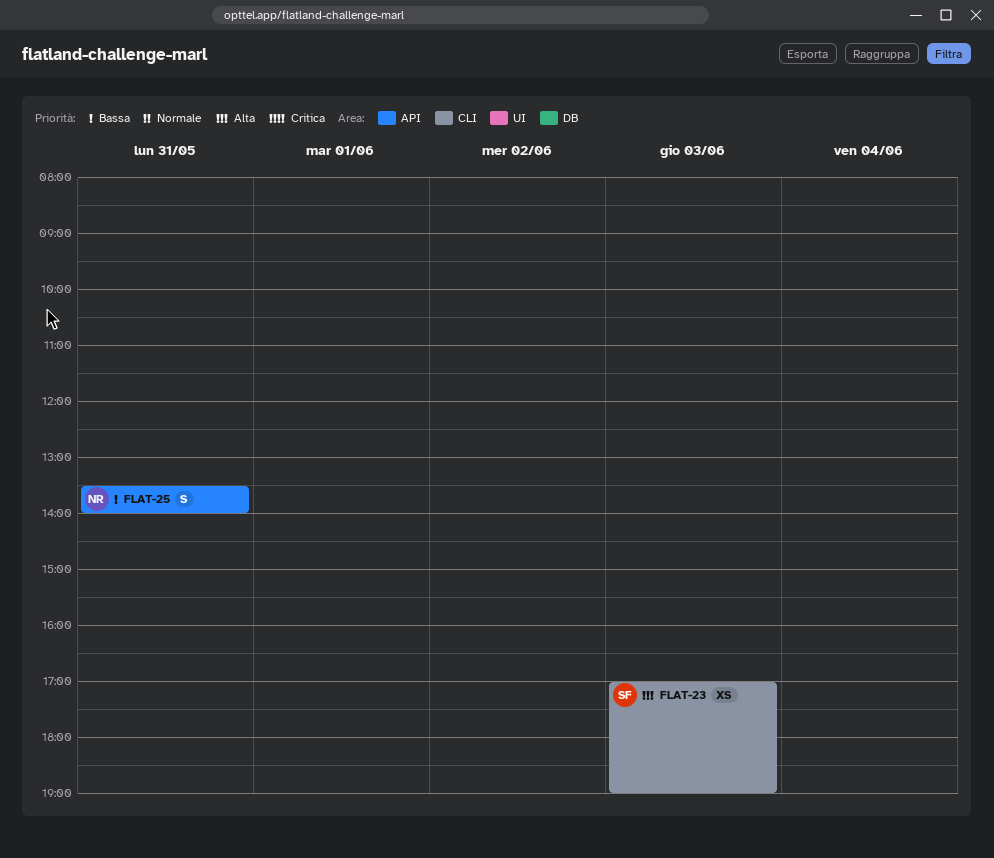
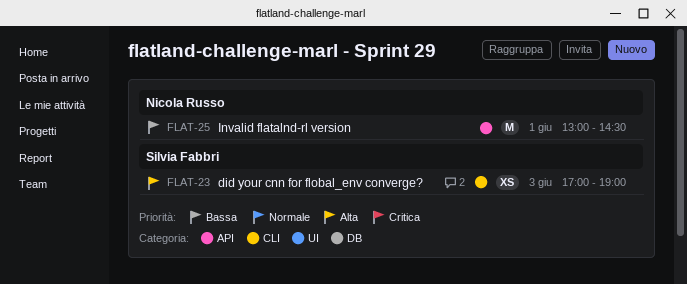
FLAT-25, estimate: S -> M
FLAT-25, day: May 31 -> Jun 1
FLAT-25, begins: 13:30 -> 13:00
FLAT-25, ends: 14:00 -> 14:30

